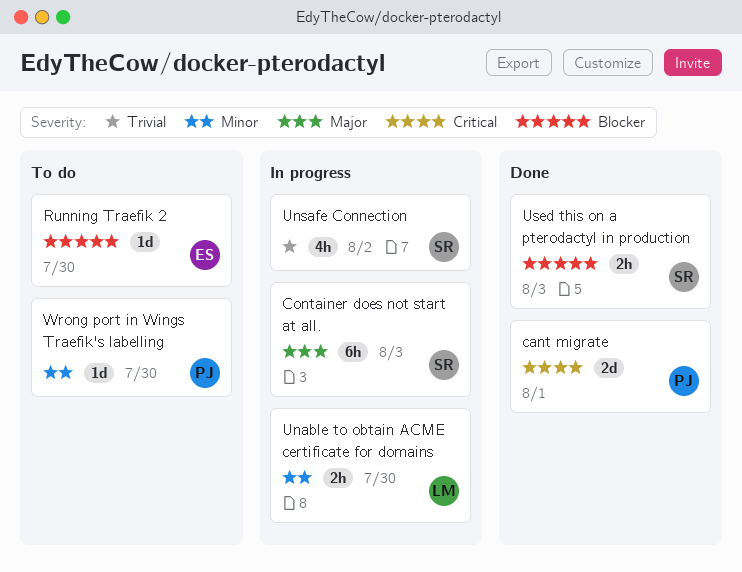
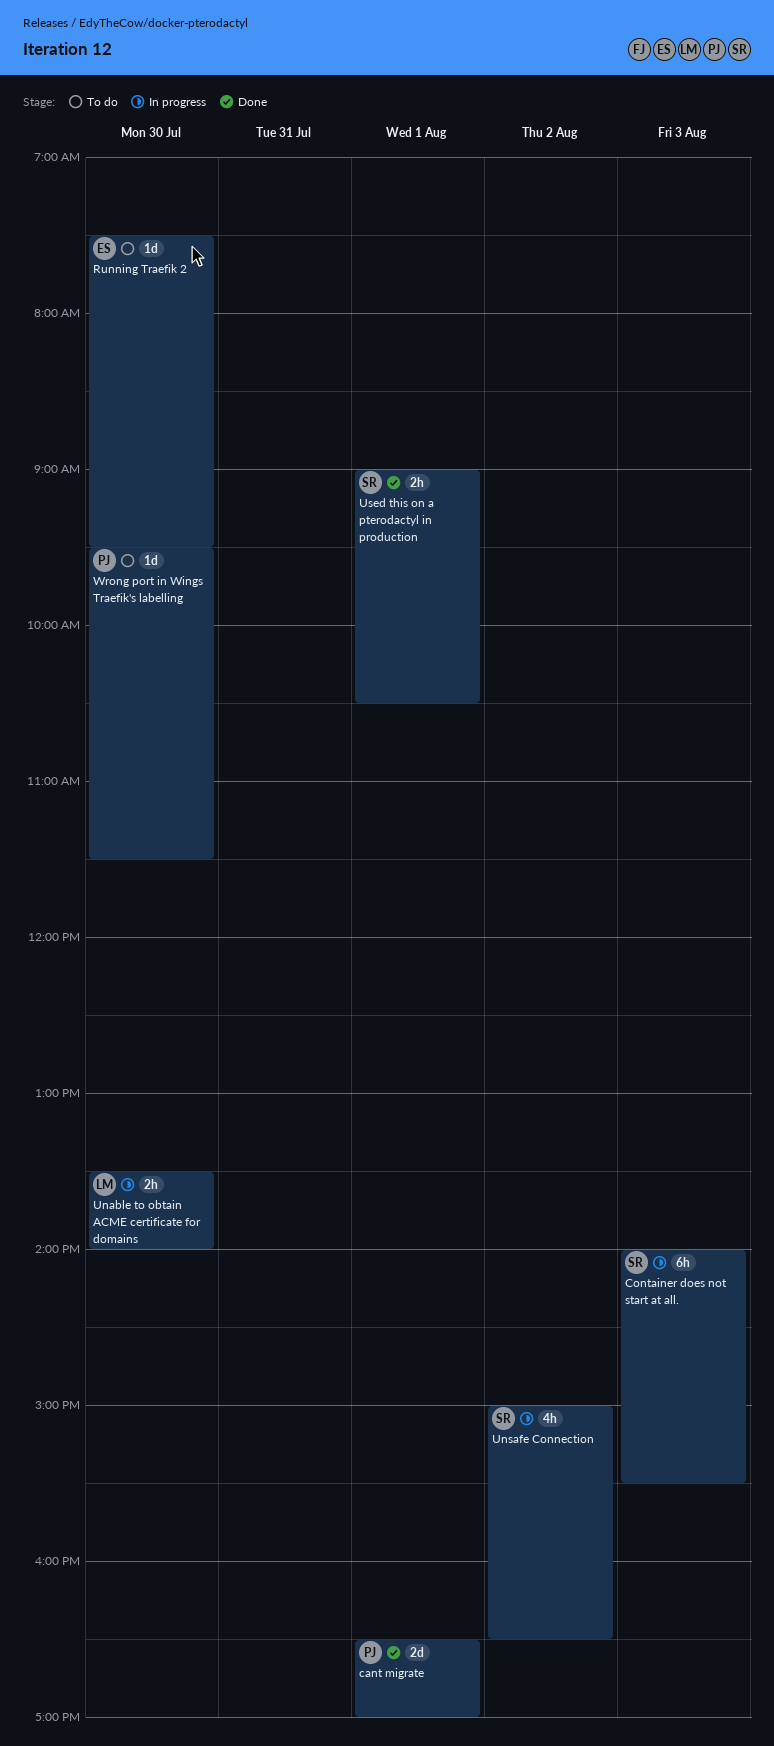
Used this on a pterodactyl in production, day: Aug 3 -> Aug 1

